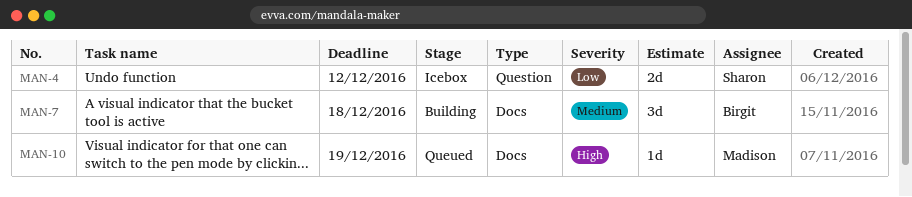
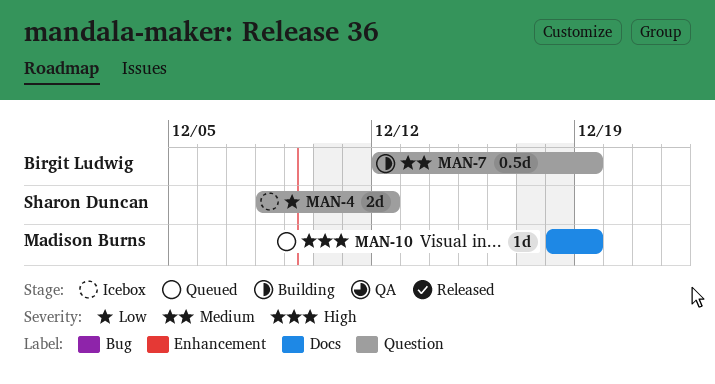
MAN-7, label: Docs -> Question
MAN-7, estimate: 3d -> 0.5d
MAN-7, due: Dec 18 -> Dec 19

